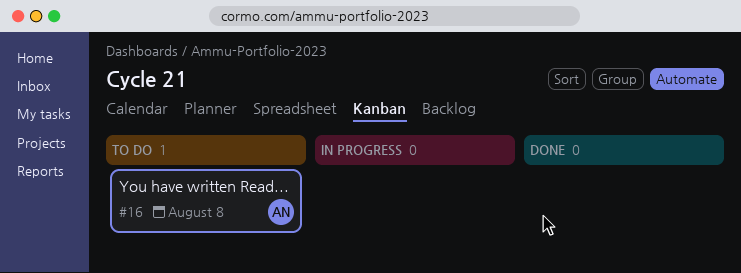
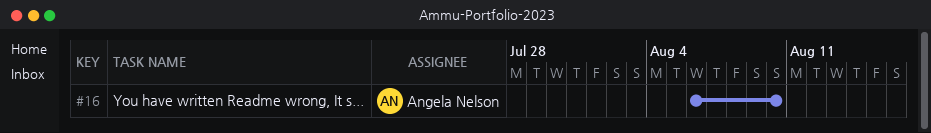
#16, due: Aug 8 -> Aug 10

